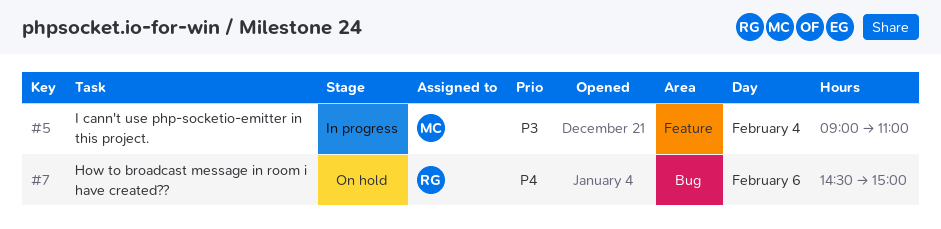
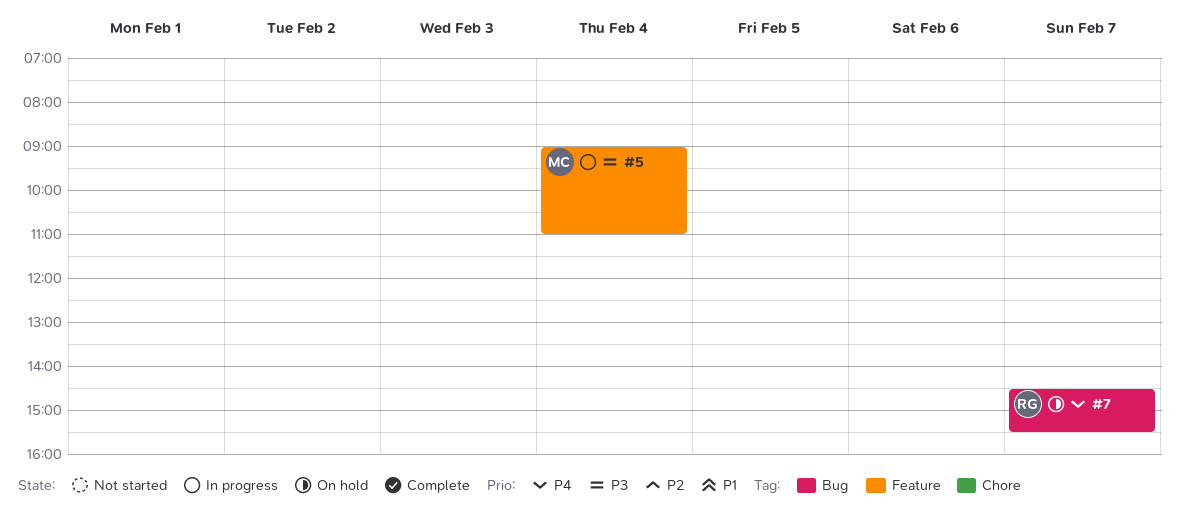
#7, day: Feb 6 -> Feb 7
#7, ends: 15:00 -> 15:30

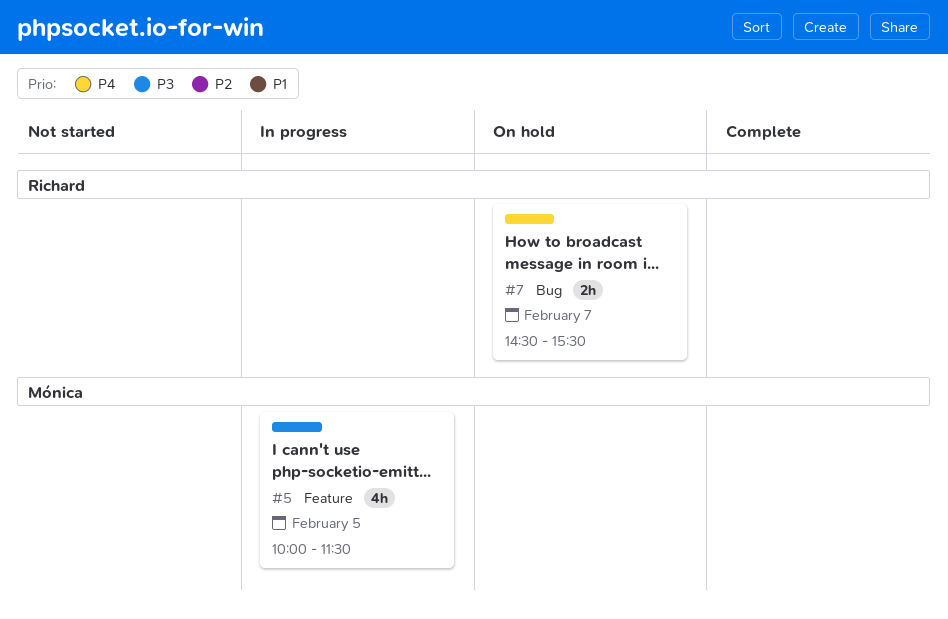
#5, day: Feb 4 -> Feb 5
#5, begins: 09:00 -> 10:00
#5, ends: 11:00 -> 11:30

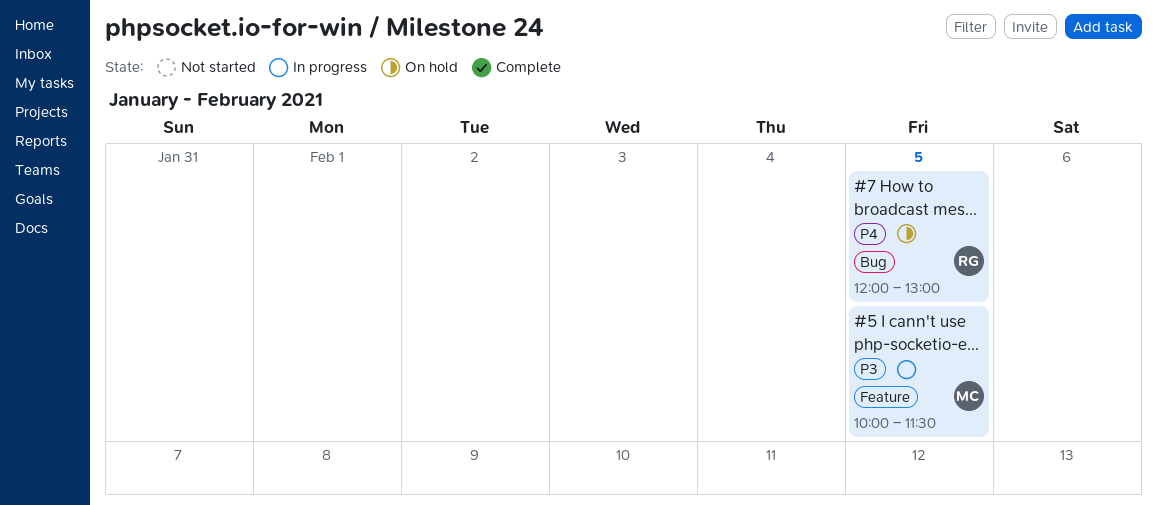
#7, day: Feb 7 -> Feb 5
#7, begins: 14:30 -> 12:00
#7, ends: 15:30 -> 13:00

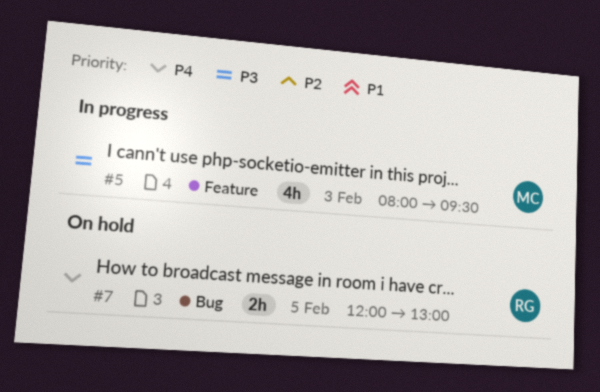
#5, day: Feb 5 -> Feb 3
#5, begins: 10:00 -> 08:00
#5, ends: 11:30 -> 09:30

